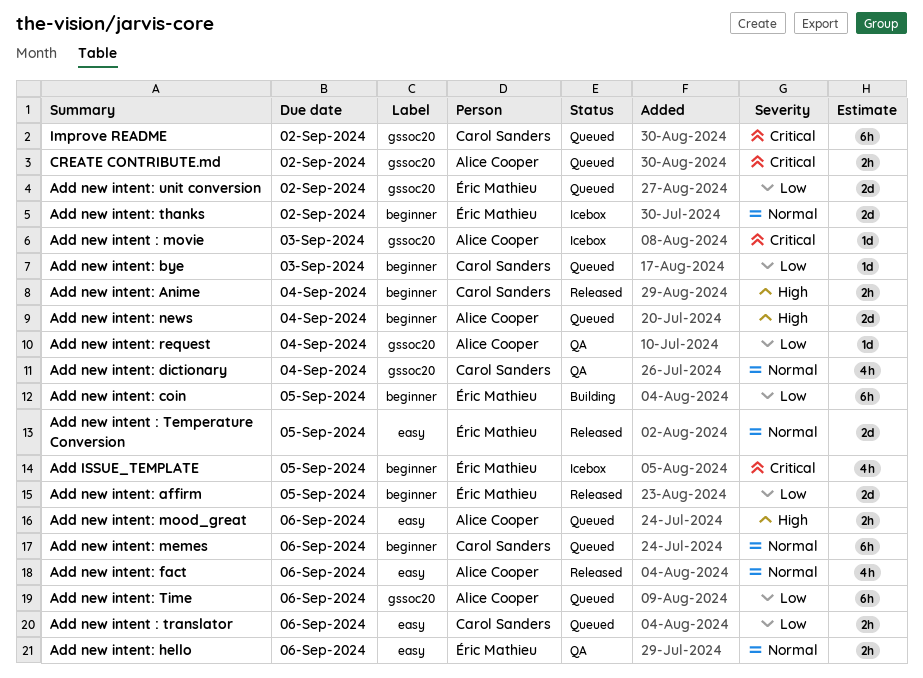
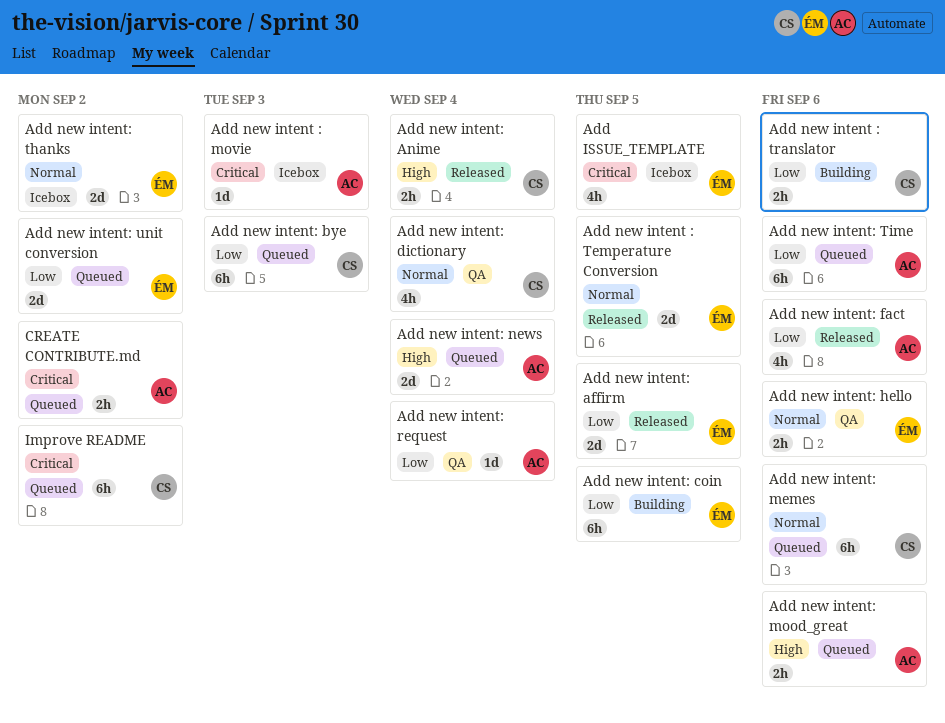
Add new intent : translator, status: Queued -> Building
Add new intent: bye, estimate: 1d -> 6h
Add new intent: fact, priority: Normal -> Low

